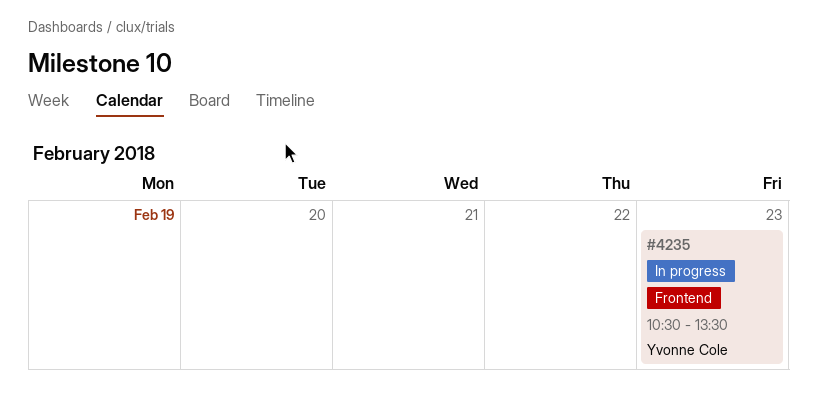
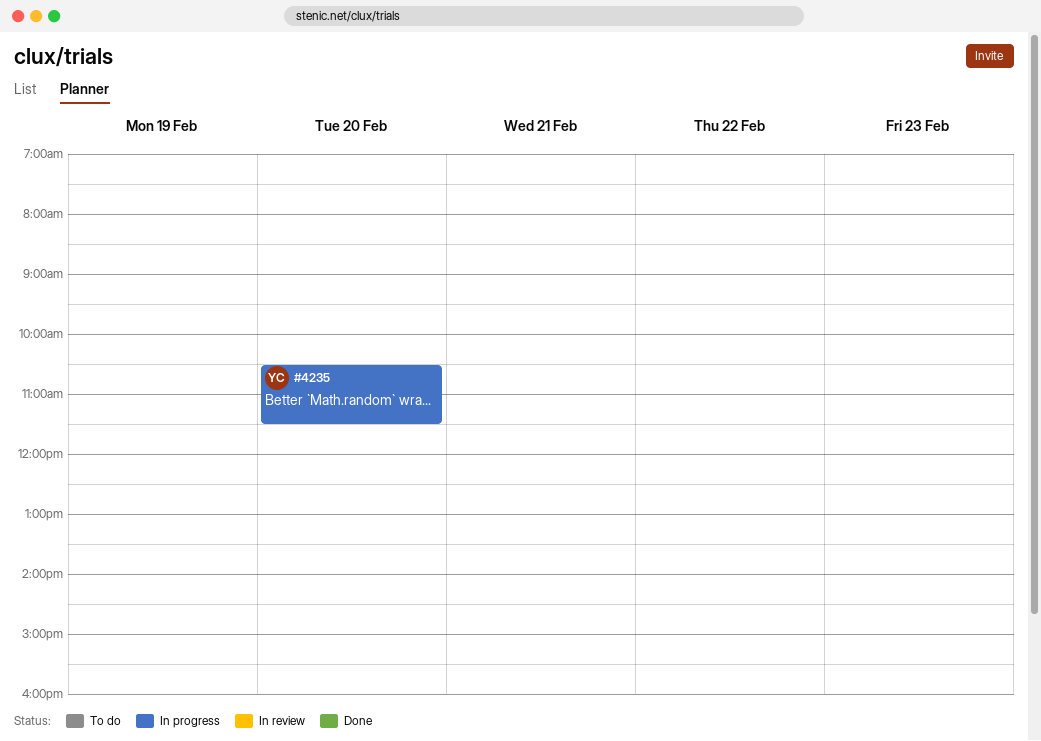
#4235, day: Feb 23 -> Feb 20
#4235, ends: 13:30 -> 11:30

